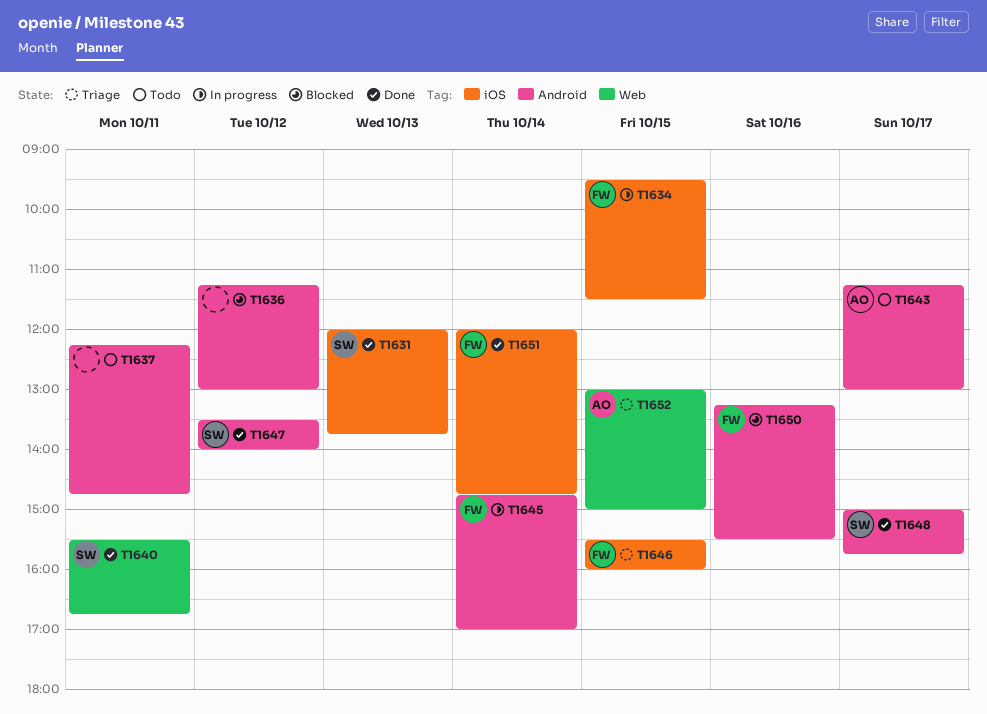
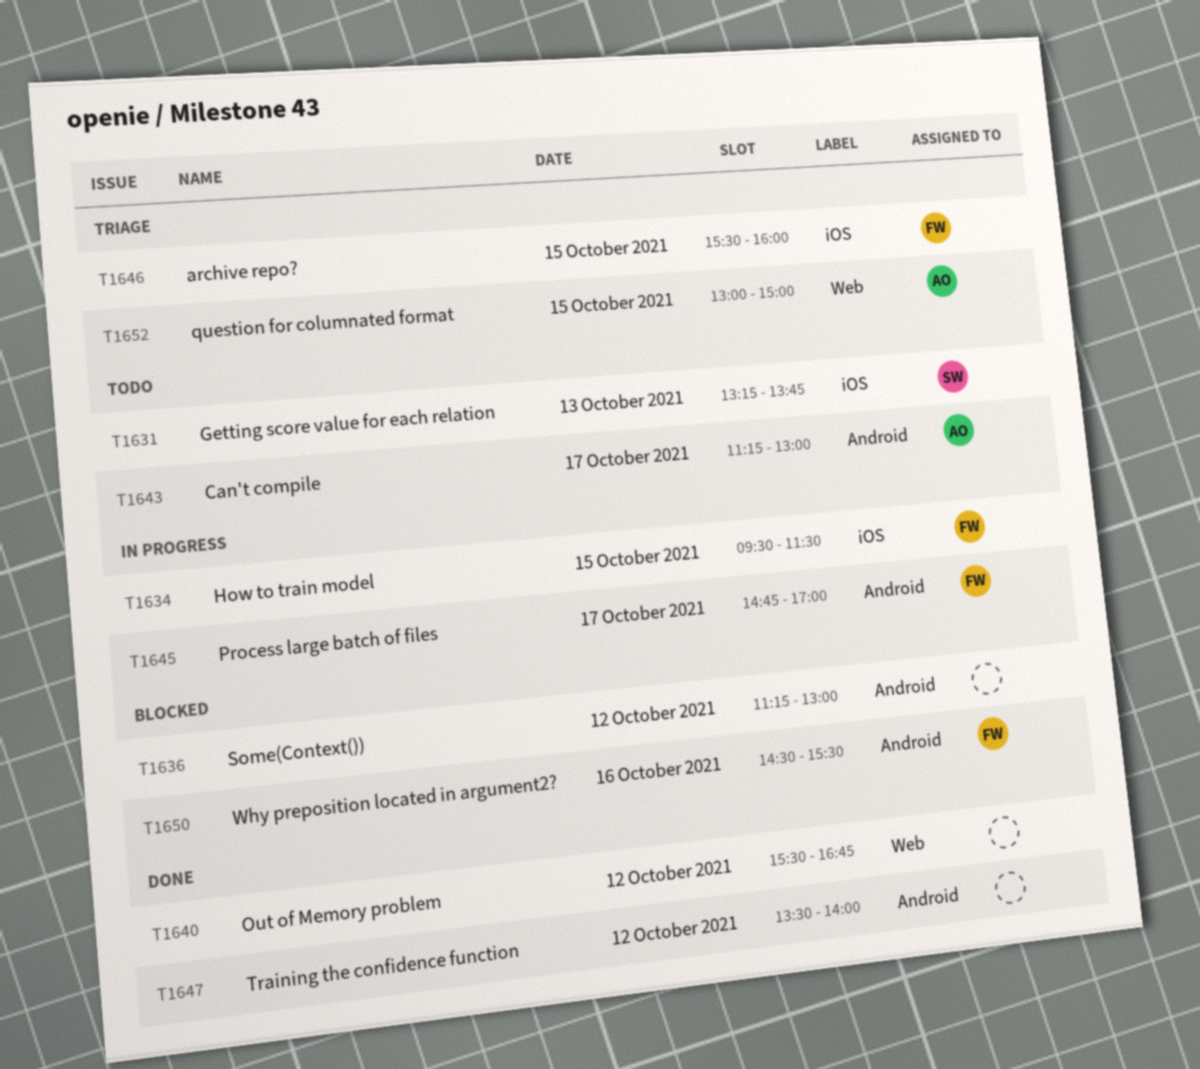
T1631, status: Done -> Todo
T1631, begins: 12:00 -> 13:15
T1637: present -> none
T1640, owner: SW -> none
T1640, day: Oct 11 -> Oct 12
T1645, day: Oct 14 -> Oct 17
T1647, owner: SW -> none
T1648: present -> none
T1650, begins: 13:15 -> 14:30
T1651: present -> none

